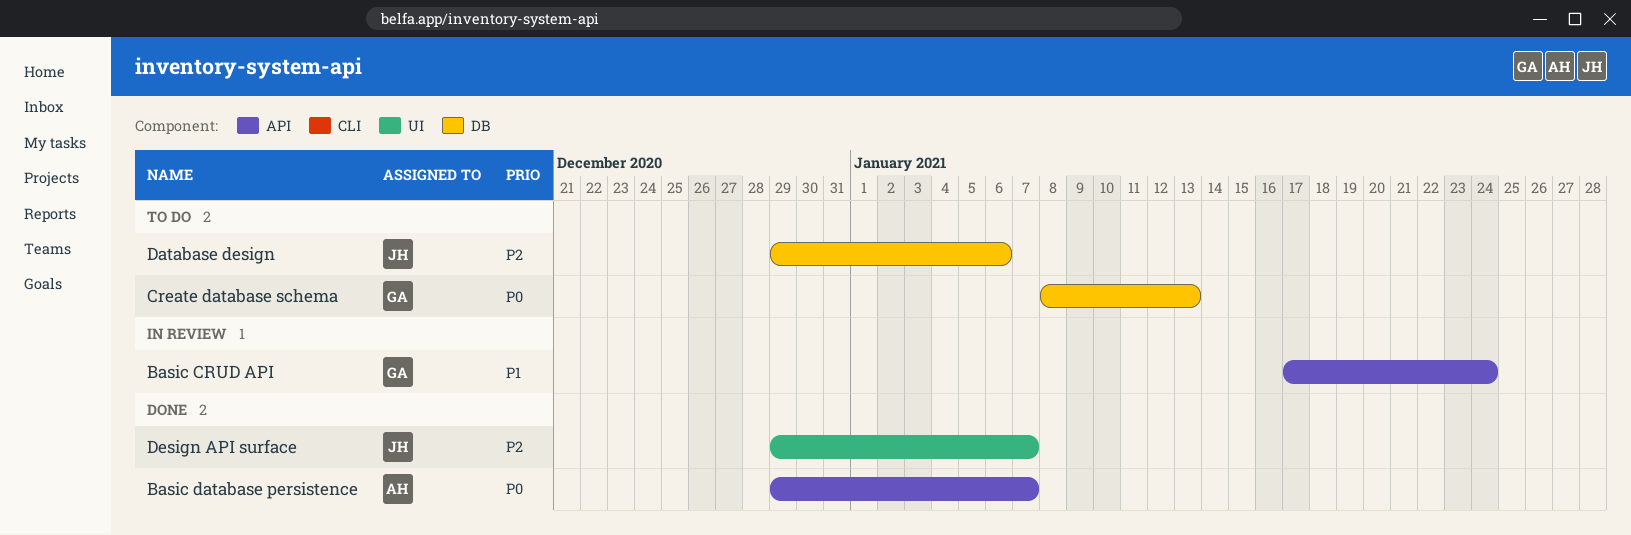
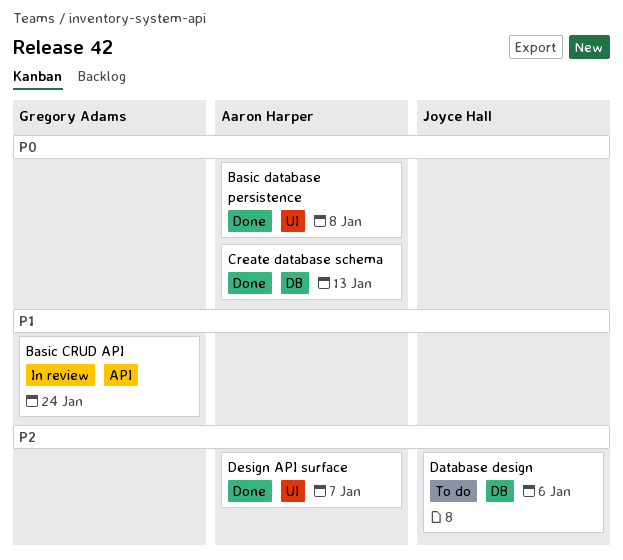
Basic database persistence, label: API -> UI
Basic database persistence, due: Jan 7 -> Jan 8
Create database schema, status: To do -> Done
Create database schema, owner: Gregory Adams -> Aaron Harper
Design API surface, owner: Joyce Hall -> Aaron Harper

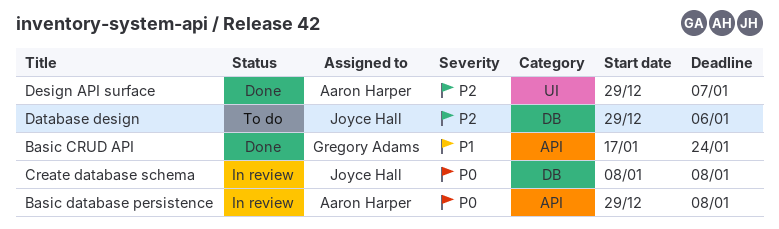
Basic CRUD API, status: In review -> Done
Basic database persistence, status: Done -> In review
Basic database persistence, label: UI -> API
Create database schema, status: Done -> In review
Create database schema, owner: Aaron Harper -> Joyce Hall
Create database schema, due: Jan 13 -> Jan 8

